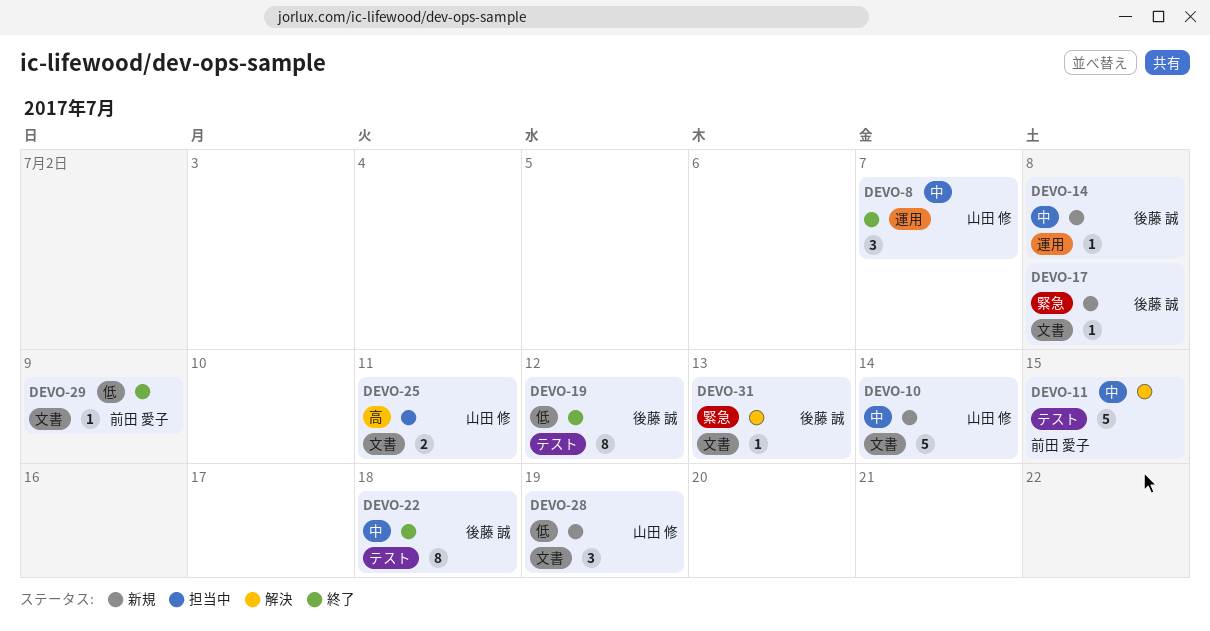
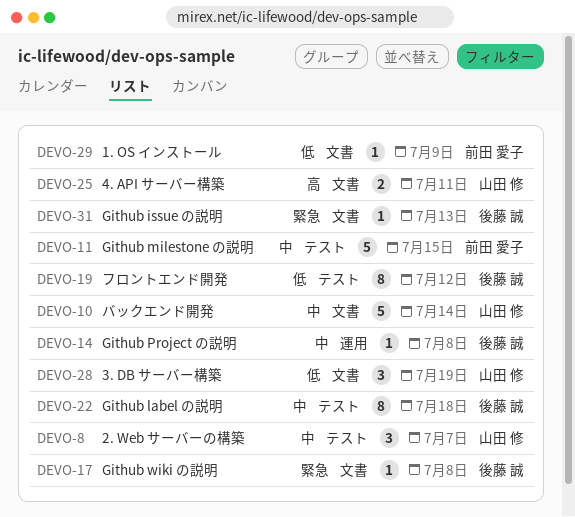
DEVO-8, label: 運用 -> テスト

